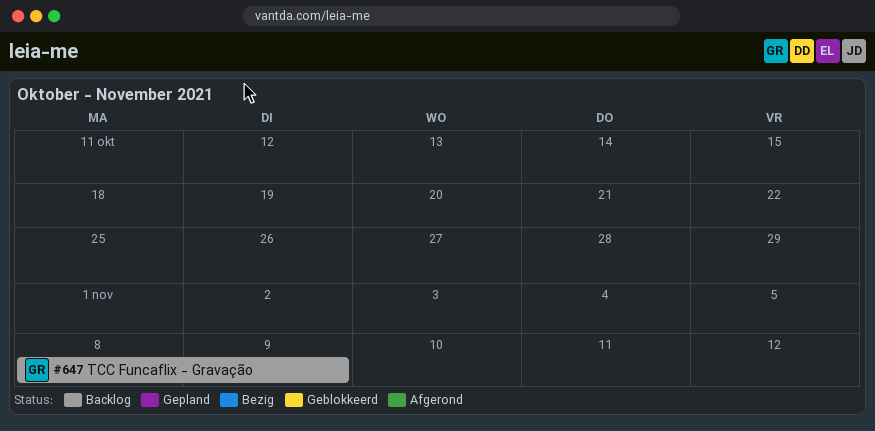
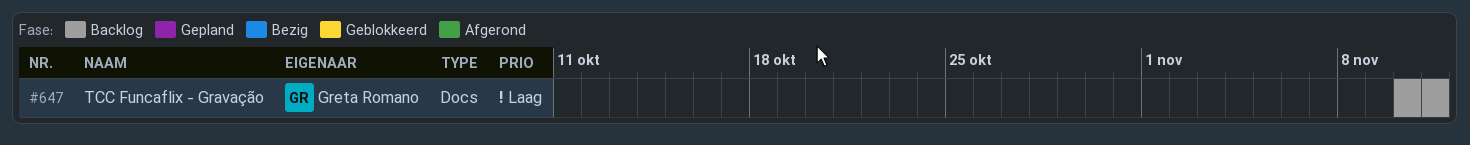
#647, start: Nov 8 -> Nov 10
#647, due: Nov 9 -> Nov 11

